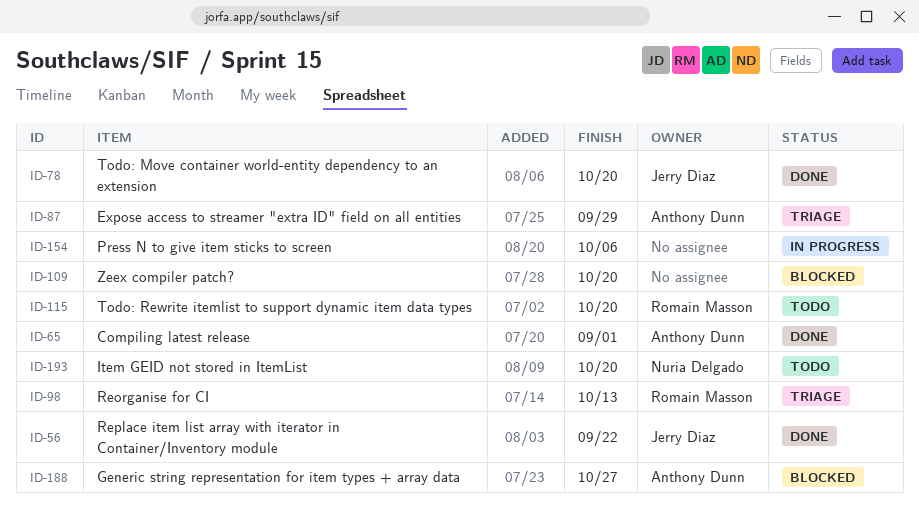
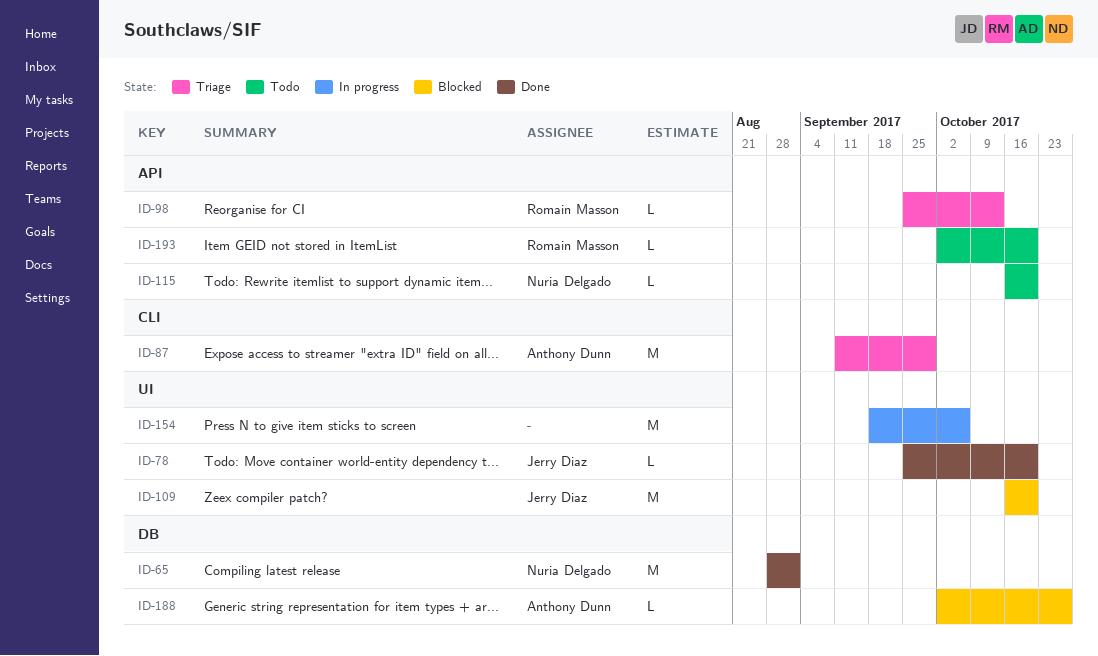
ID-56: present -> none
ID-65, owner: Anthony Dunn -> Nuria Delgado
ID-109, owner: none -> Jerry Diaz
ID-115, owner: Romain Masson -> Nuria Delgado
ID-193, owner: Nuria Delgado -> Romain Masson

